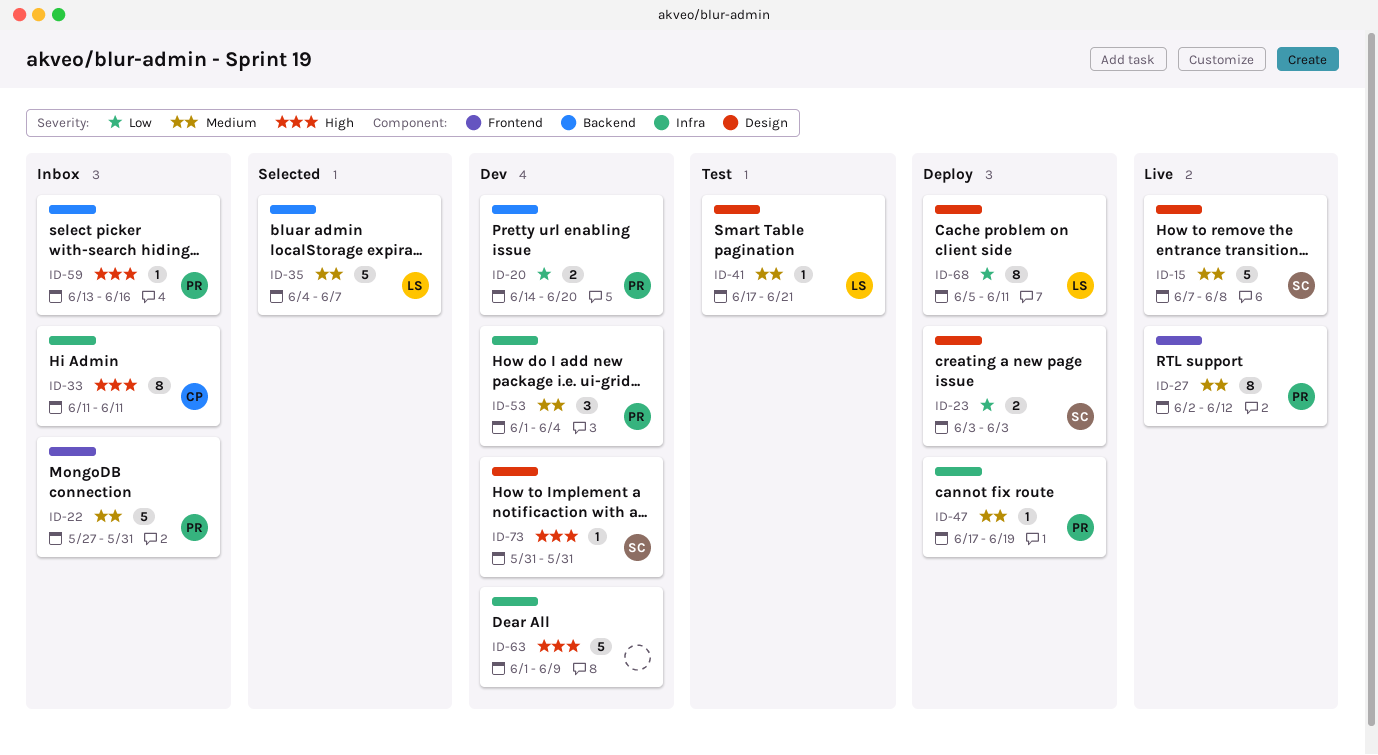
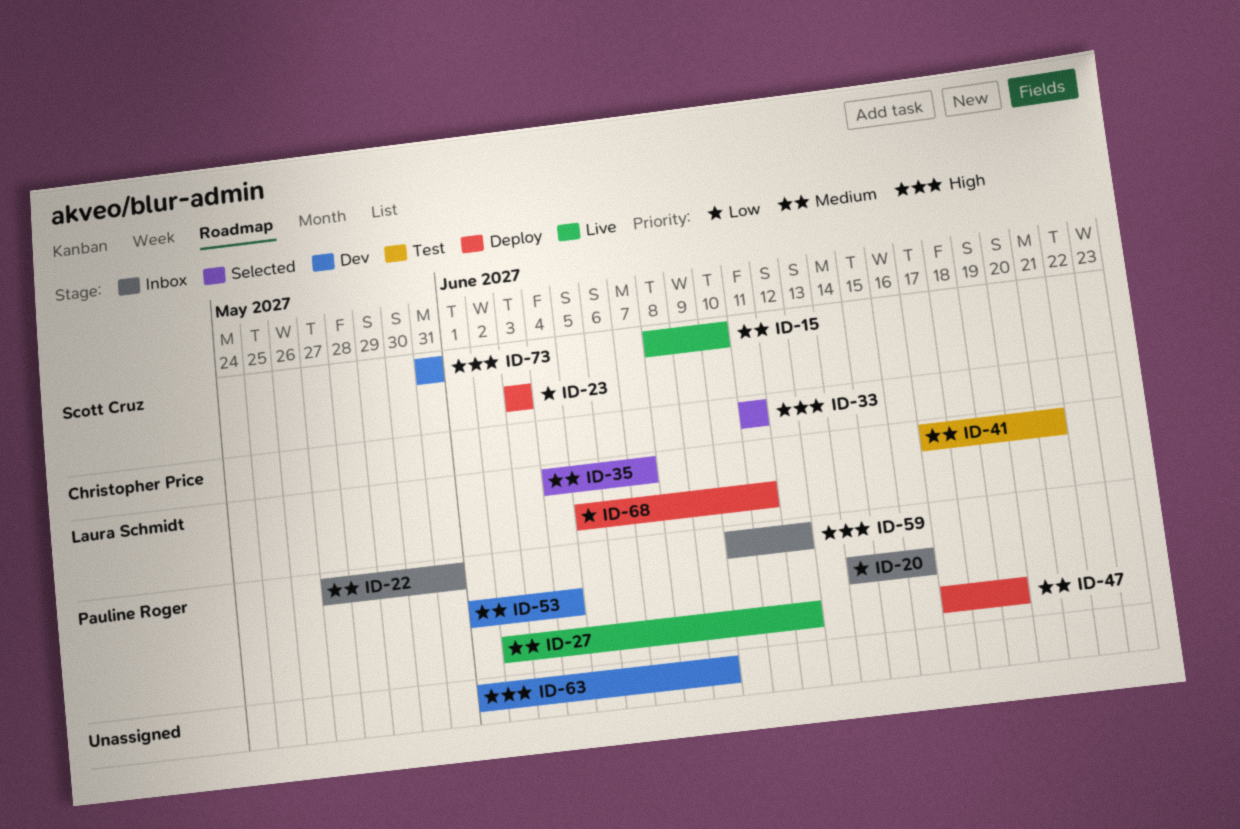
ID-15, start: Jun 7 -> Jun 8
ID-15, due: Jun 8 -> Jun 10
ID-20, status: Dev -> Inbox
ID-20, due: Jun 20 -> Jun 16
ID-33, status: Inbox -> Selected
ID-59, start: Jun 13 -> Jun 10
ID-59, due: Jun 16 -> Jun 12

